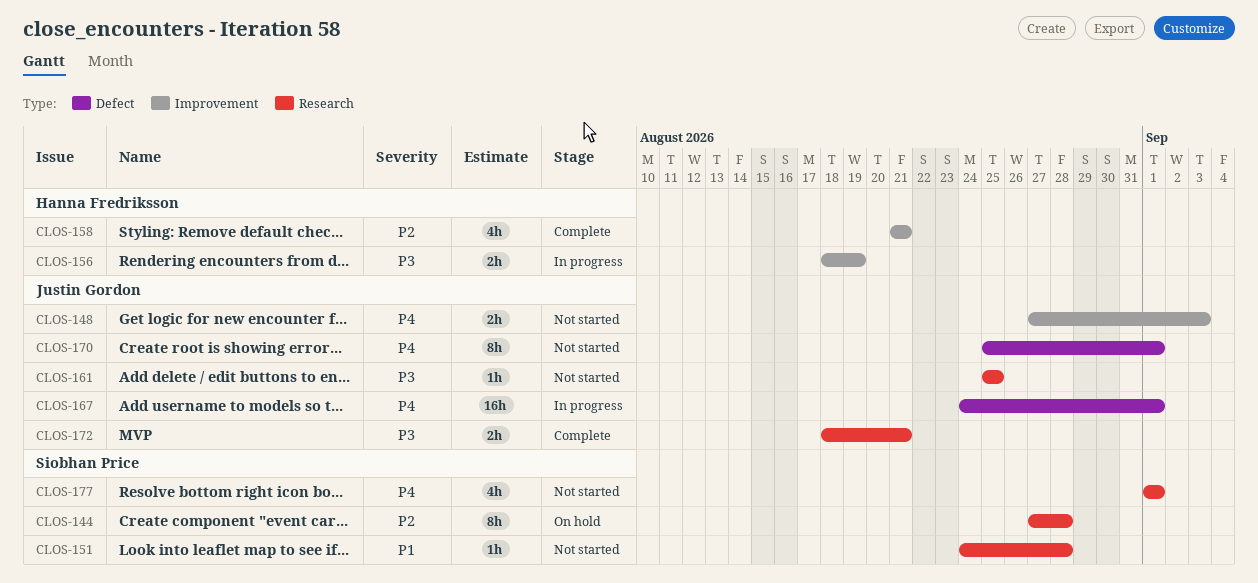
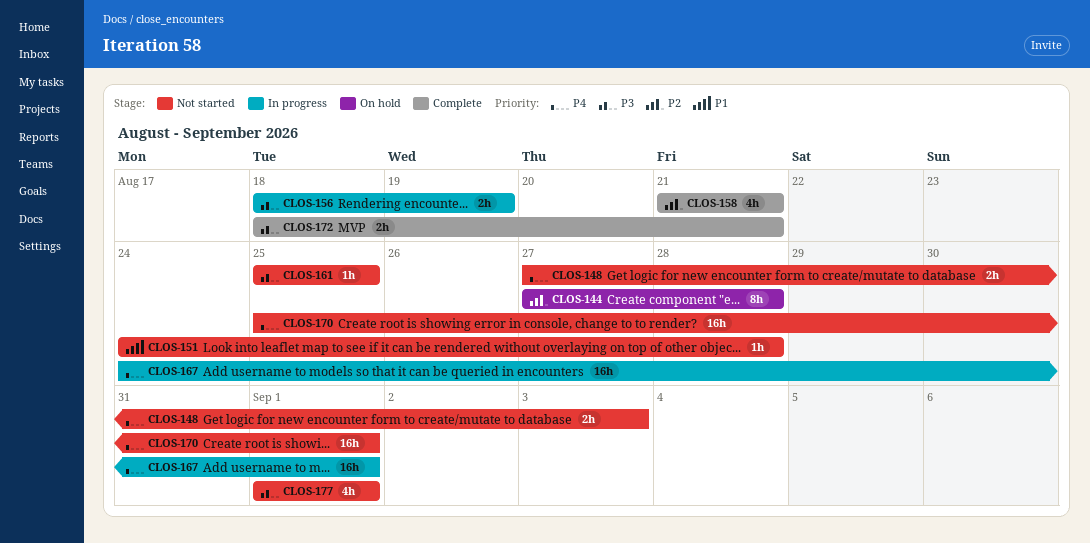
CLOS-170, estimate: 8h -> 16h
CLOS-177, priority: P4 -> P3

